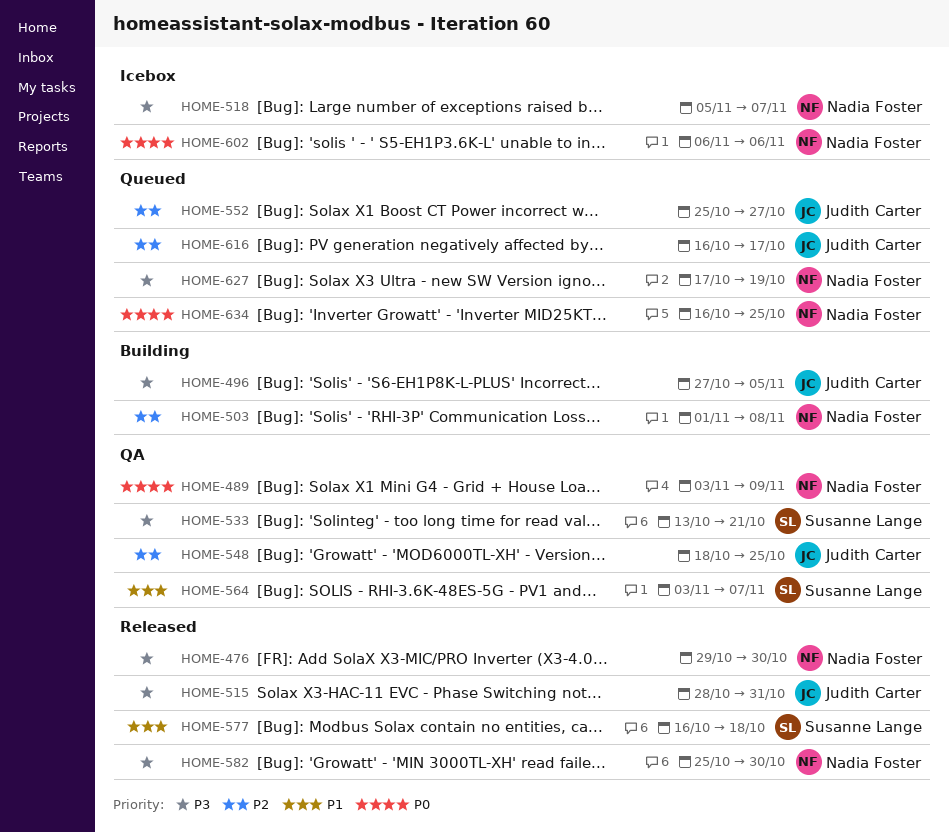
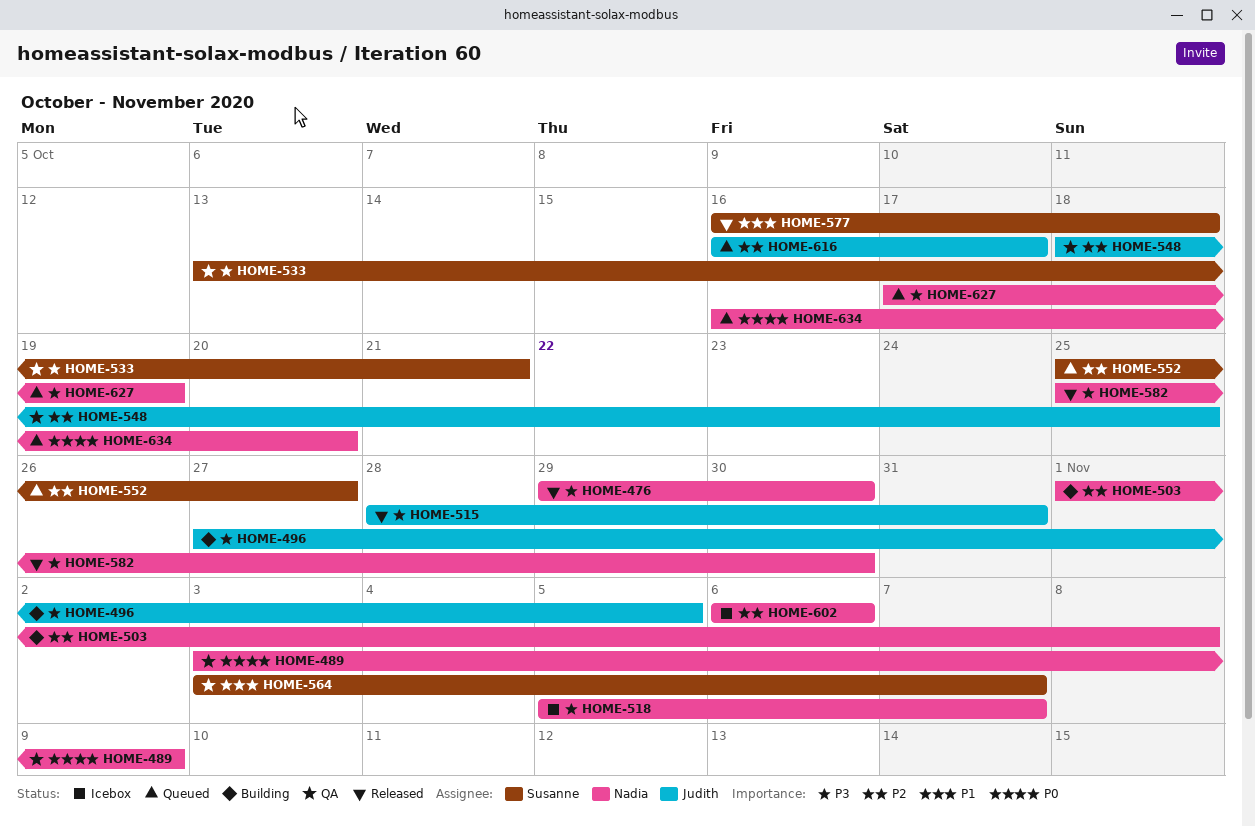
HOME-552, owner: Judith Carter -> Susanne Lange
HOME-602, priority: P0 -> P2
HOME-634, due: Oct 25 -> Oct 20

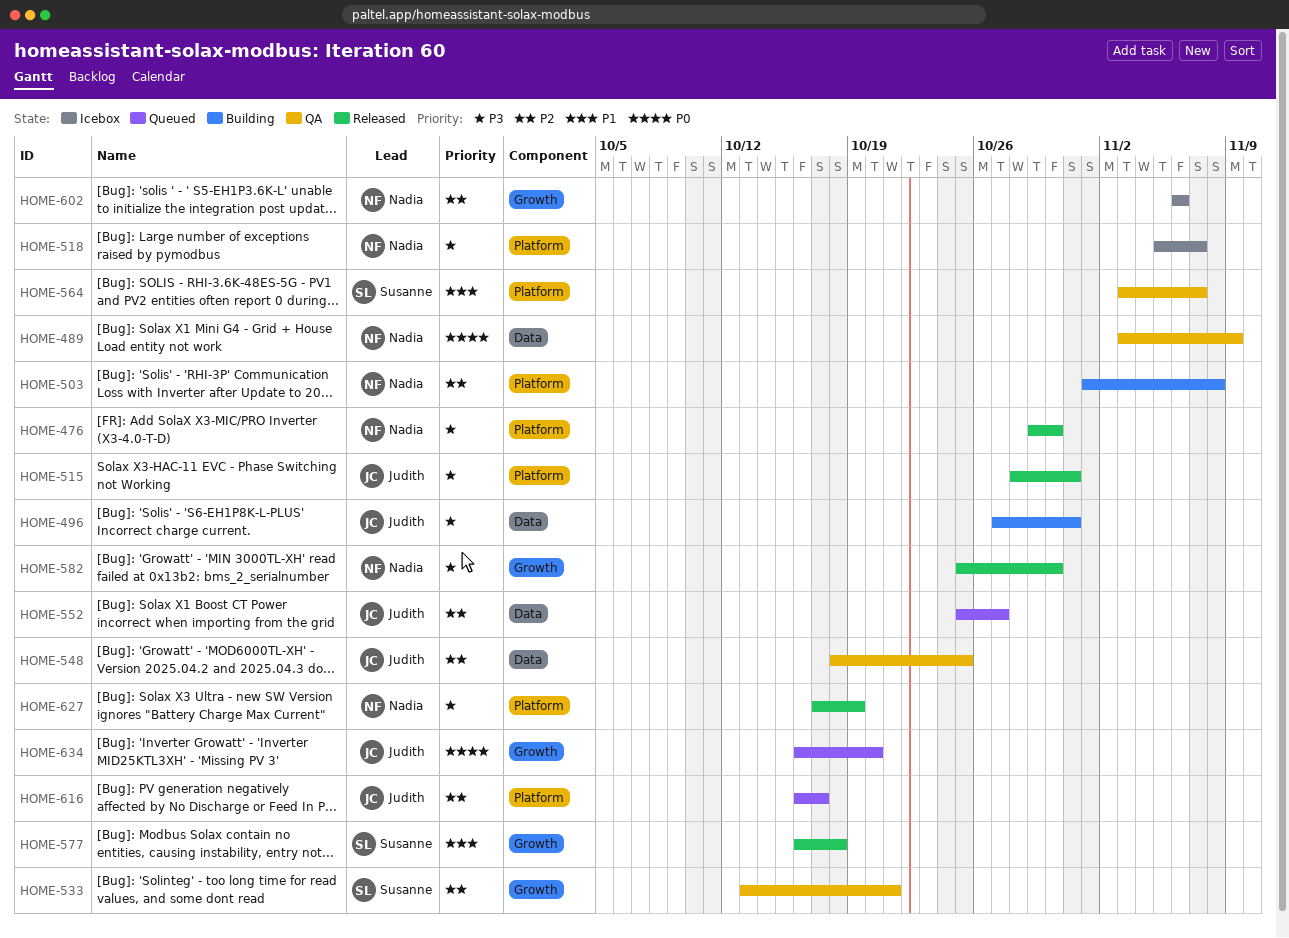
HOME-496, due: Nov 5 -> Oct 31
HOME-533, priority: P3 -> P2
HOME-552, owner: Susanne -> Judith
HOME-627, status: Queued -> Released
HOME-634, owner: Nadia -> Judith

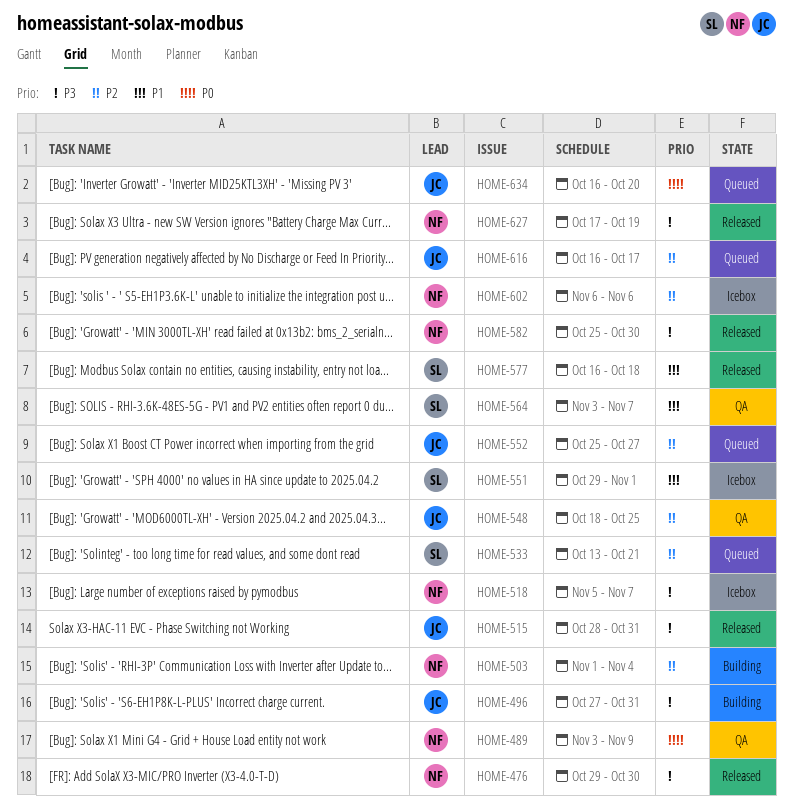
HOME-503, due: Nov 8 -> Nov 4
HOME-533, status: QA -> Queued
HOME-551: none -> present

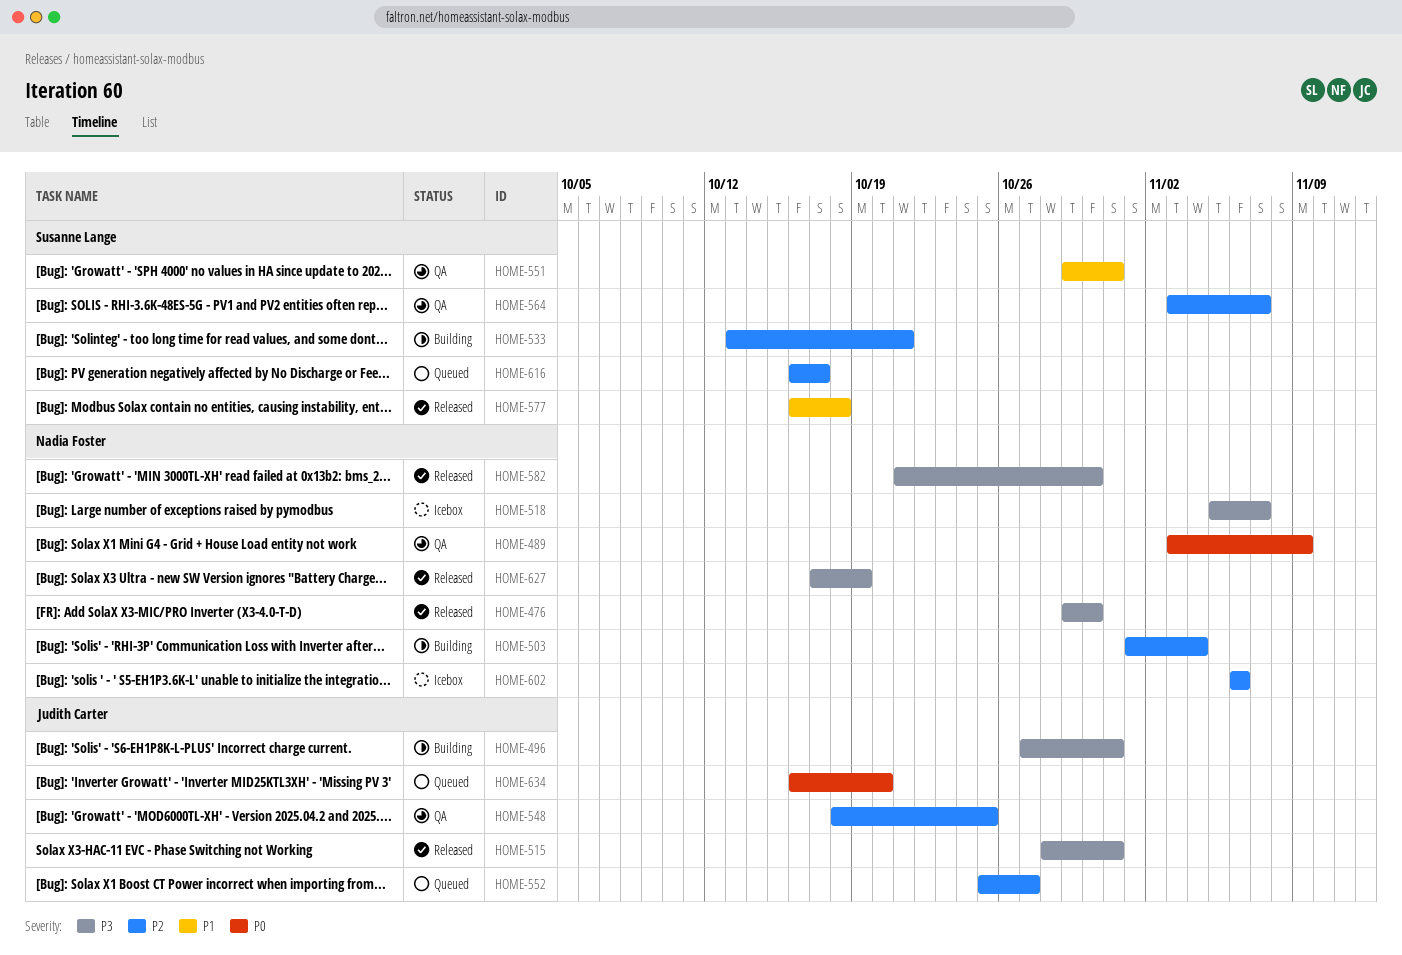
HOME-533, status: Queued -> Building
HOME-551, status: Icebox -> QA
HOME-551, due: Nov 1 -> Oct 31
HOME-564, priority: P1 -> P2
HOME-582, start: Oct 25 -> Oct 21
HOME-616, owner: Judith Carter -> Susanne Lange

